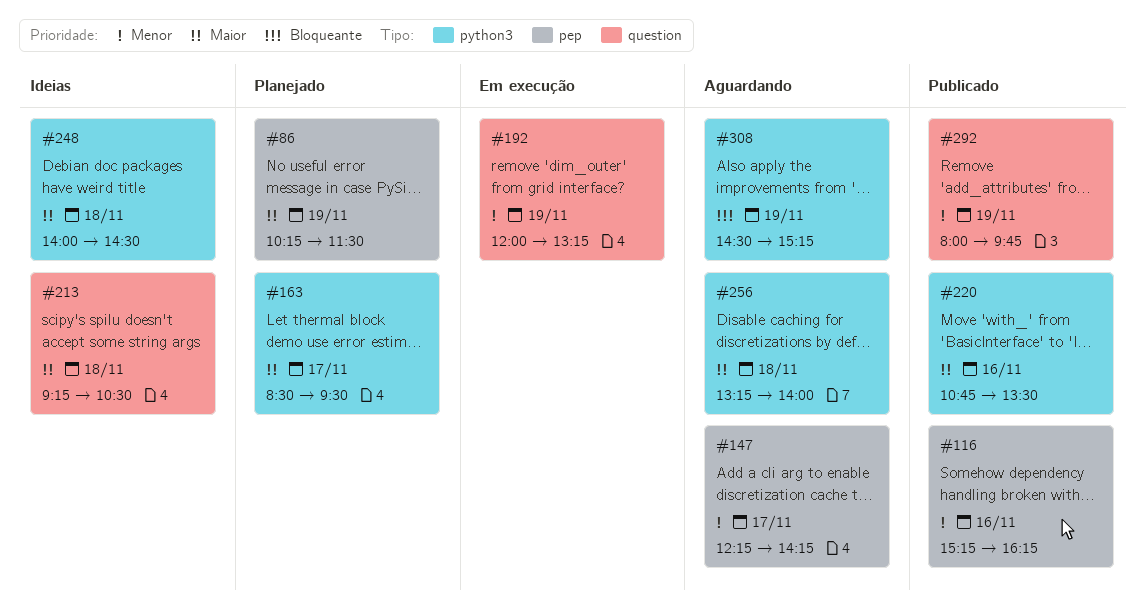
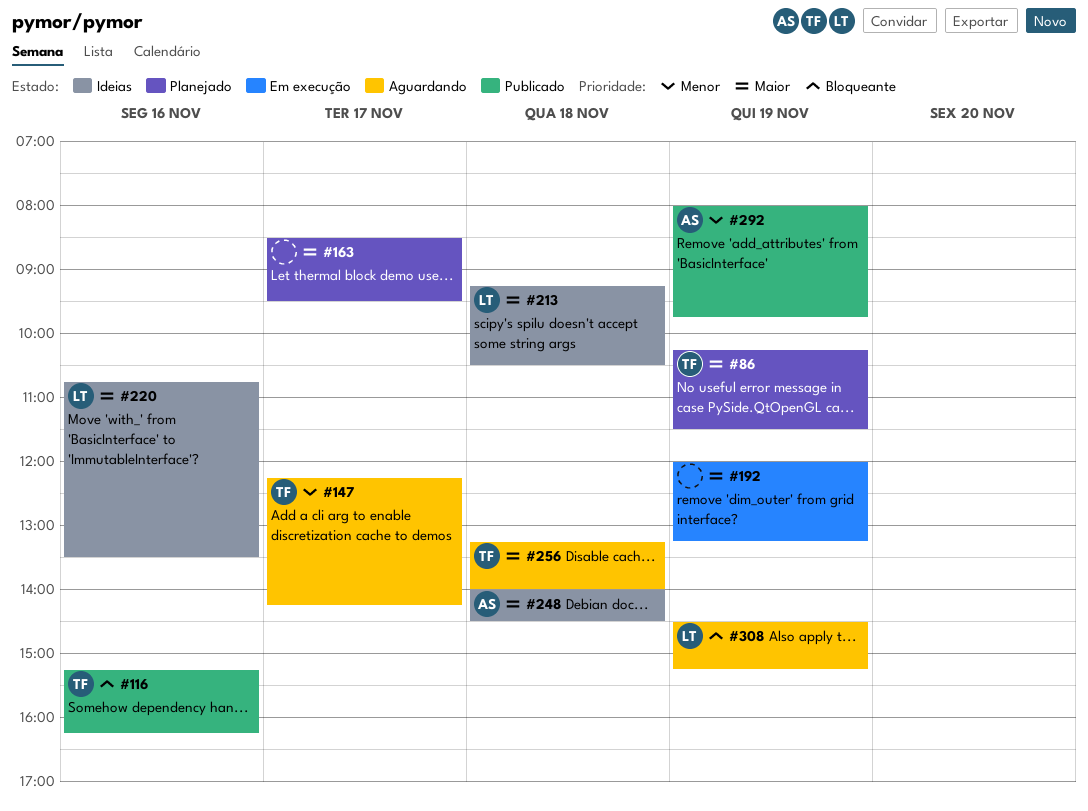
#116, priority: Menor -> Bloqueante
#192, priority: Menor -> Maior
#220, status: Publicado -> Ideias

